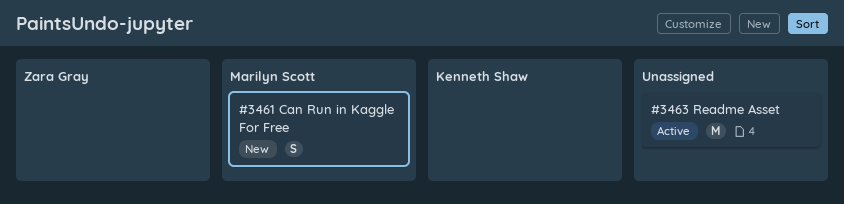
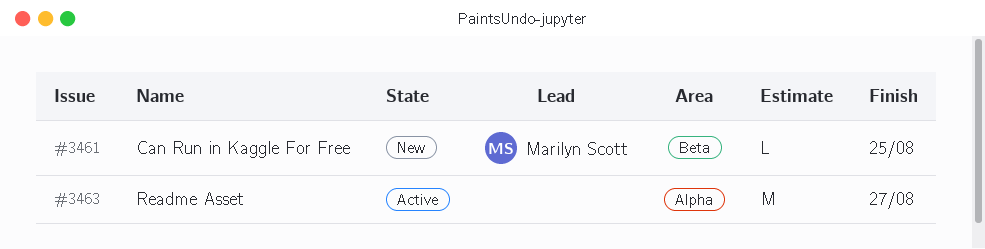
#3461, estimate: S -> L

